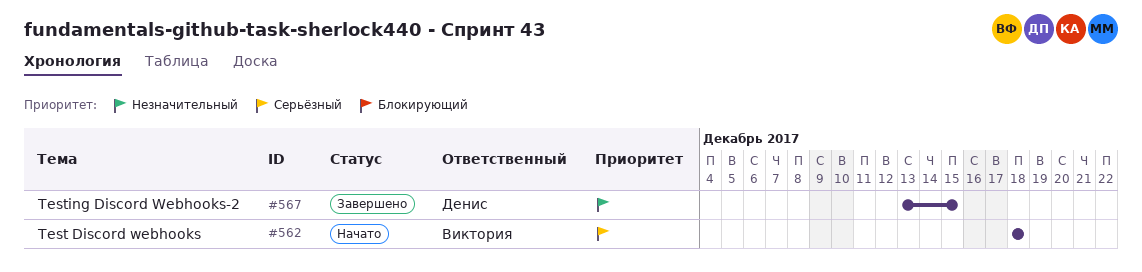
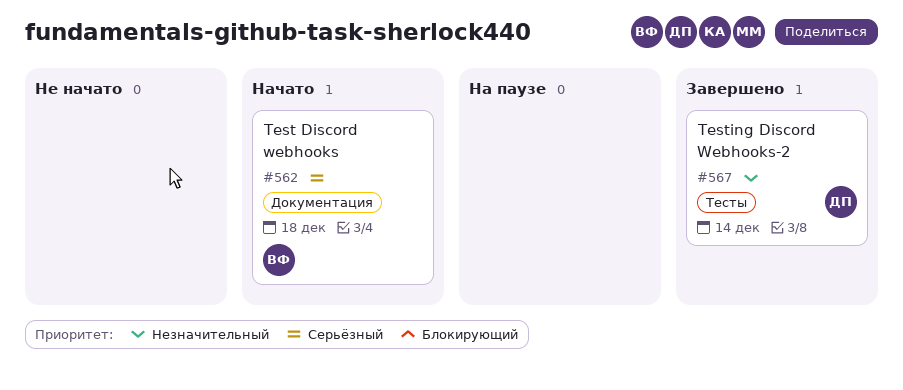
#567, due: Dec 15 -> Dec 14

